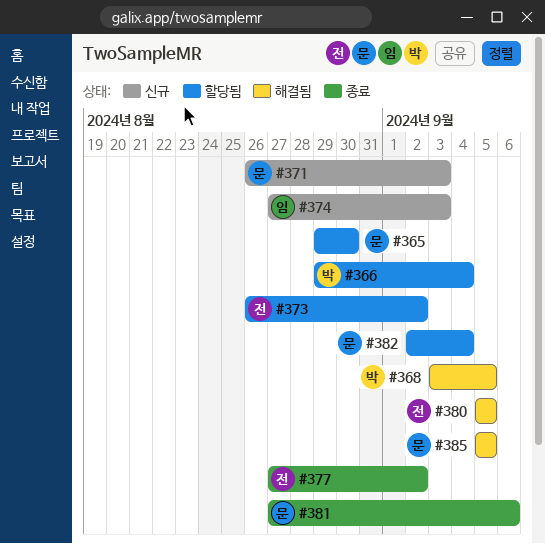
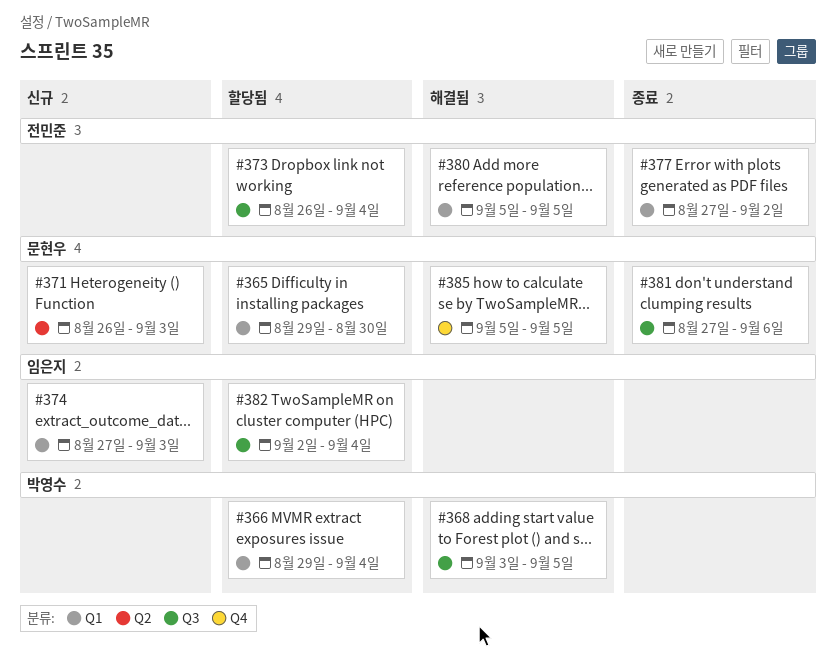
#373, due: Sep 2 -> Sep 4
#382, owner: 문현우 -> 임은지

